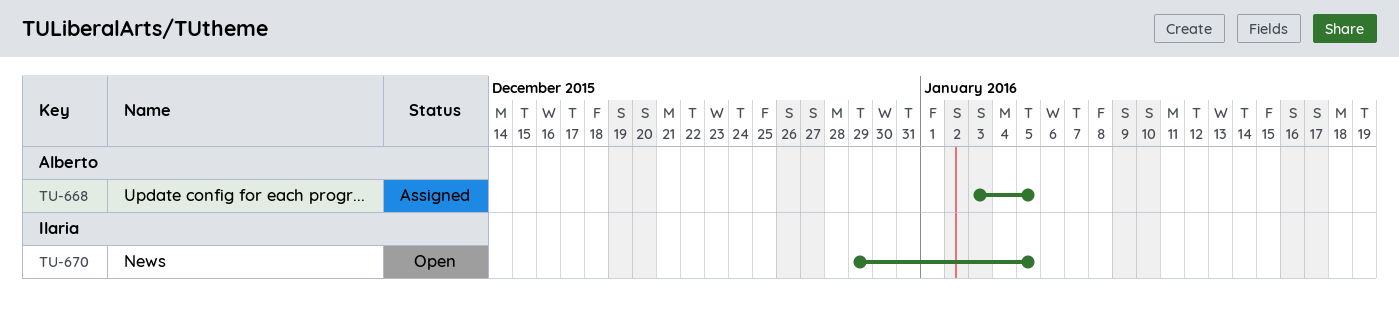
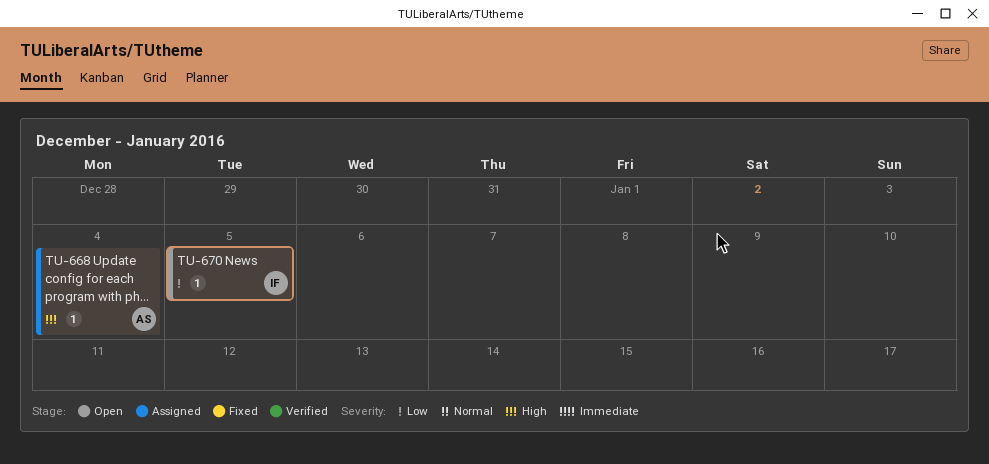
TU-668, due: Jan 5 -> Jan 4

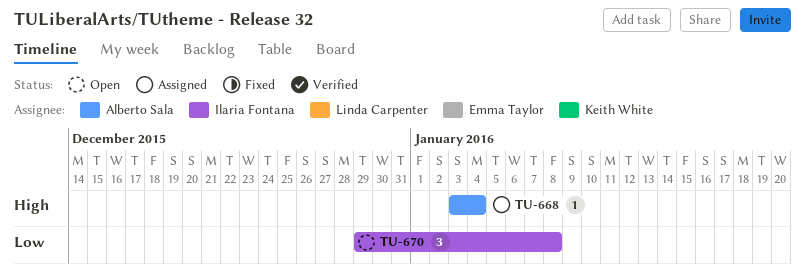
TU-670, estimate: 1 -> 3
TU-670, due: Jan 5 -> Jan 8

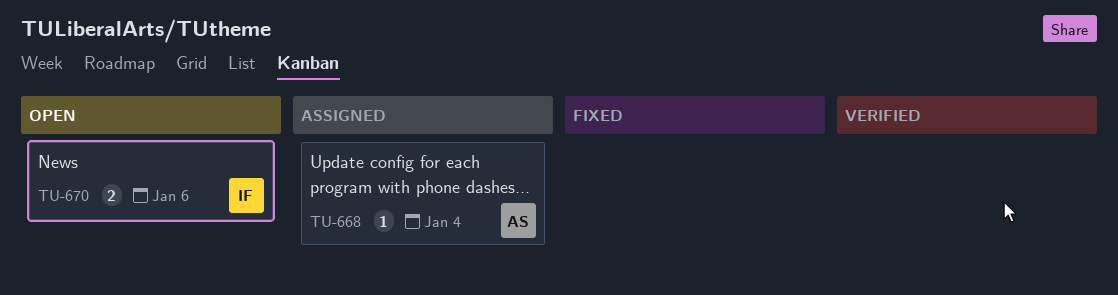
TU-670, estimate: 3 -> 2
TU-670, due: Jan 8 -> Jan 6

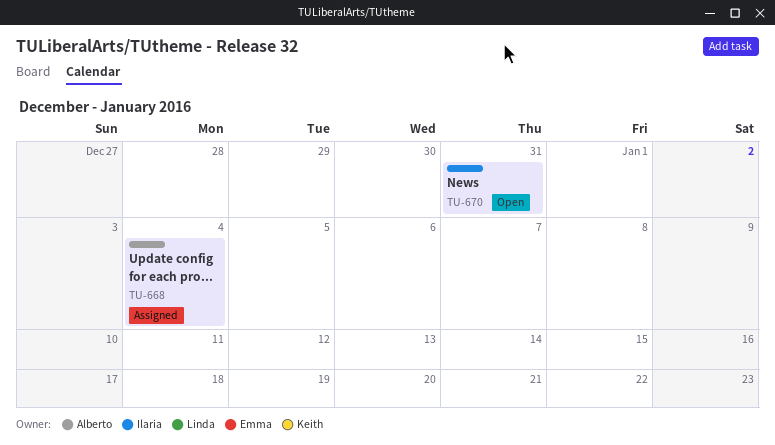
TU-670, due: Jan 6 -> Dec 31

